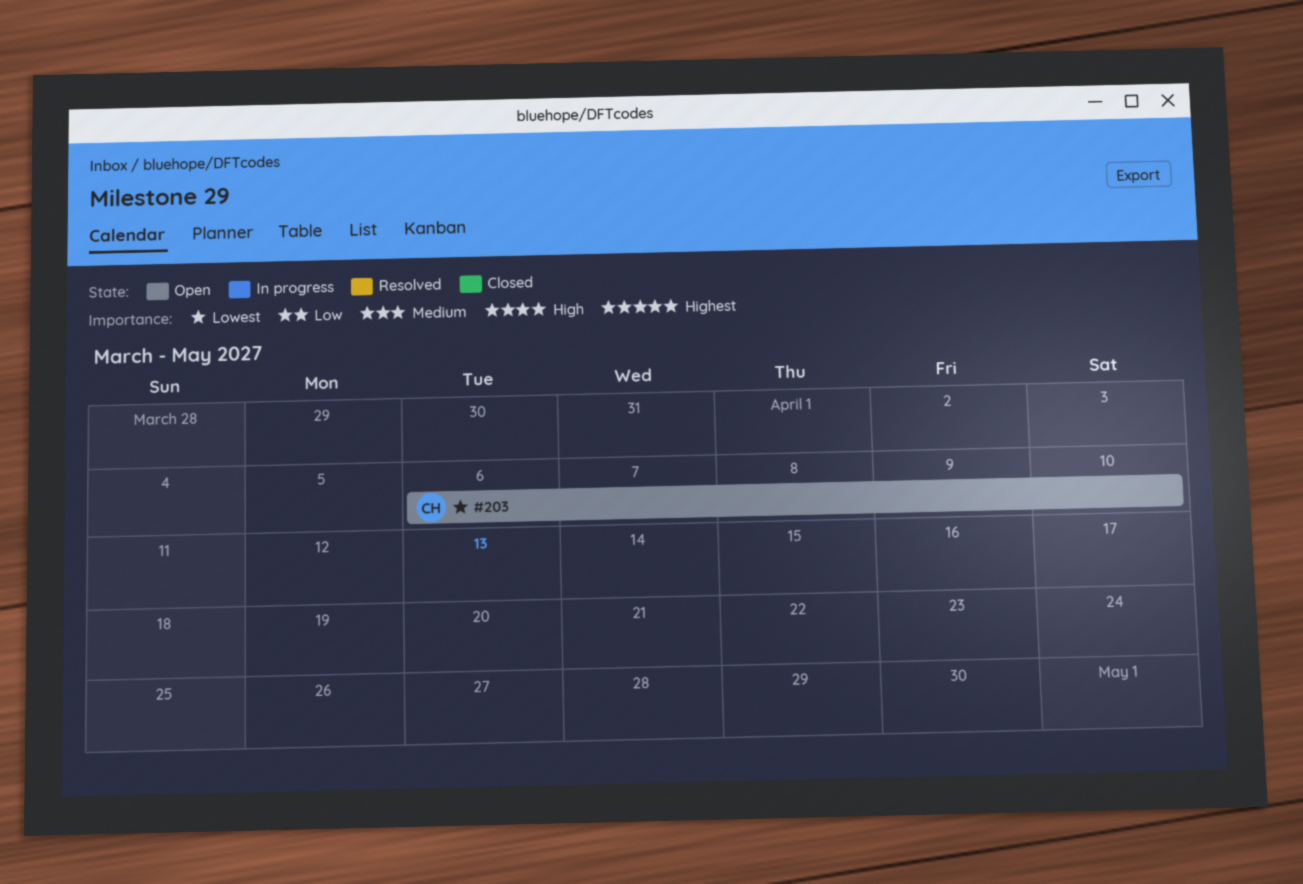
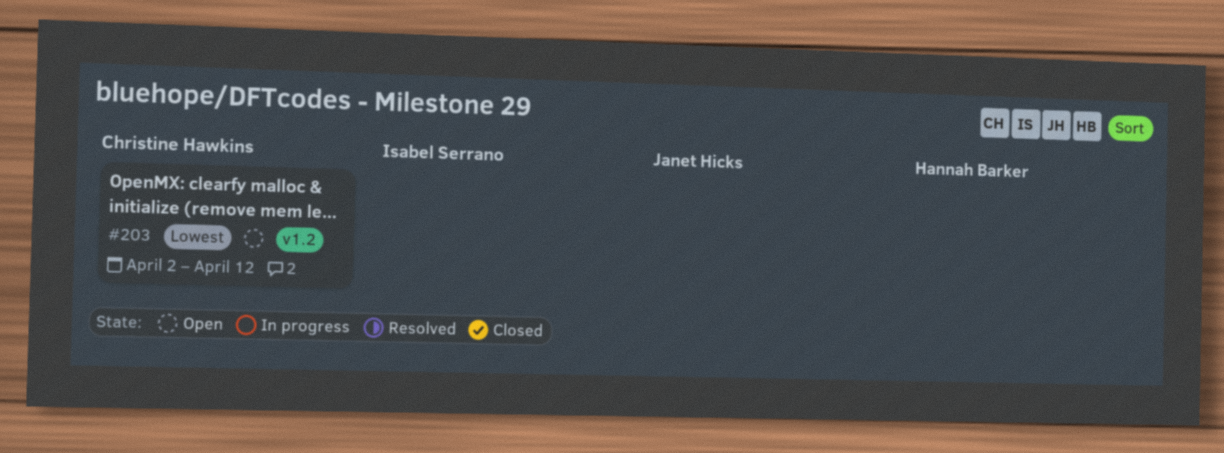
#203, start: Apr 6 -> Apr 2
#203, due: Apr 10 -> Apr 12

